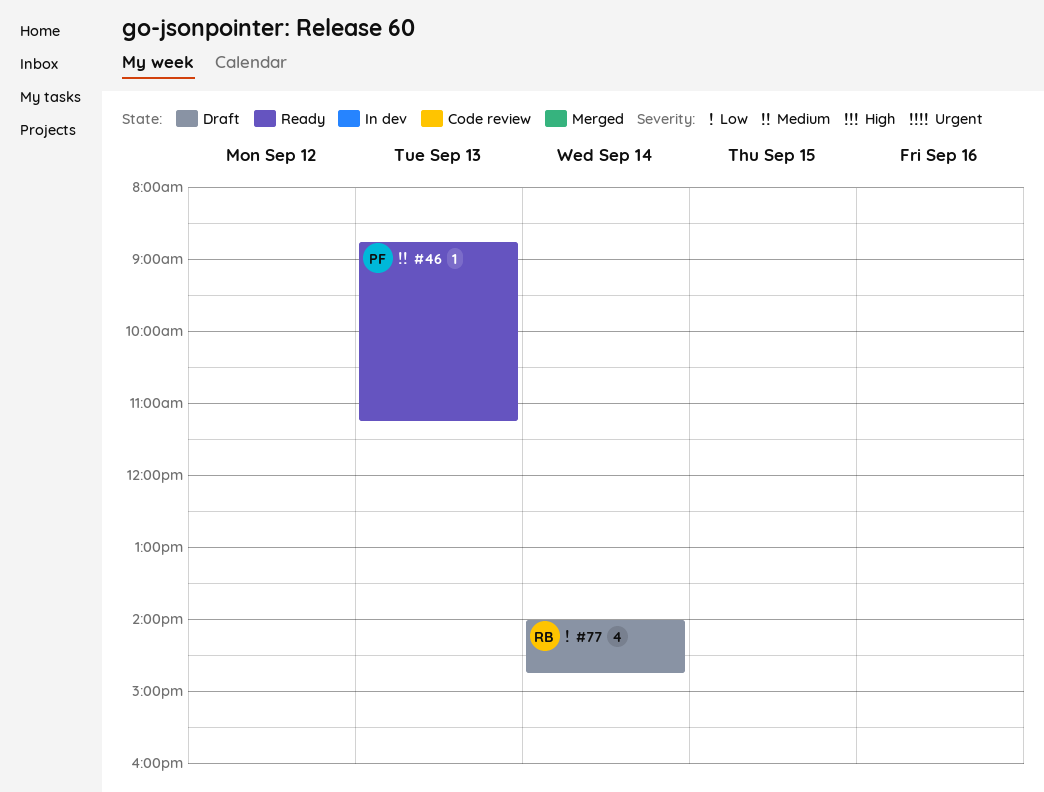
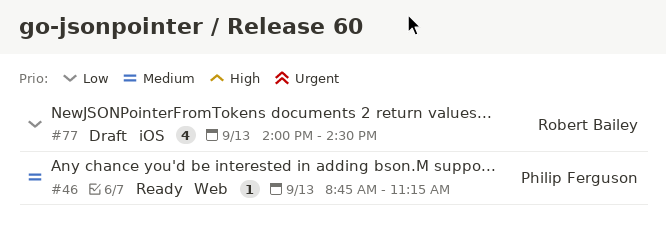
#77, day: Sep 14 -> Sep 13
#77, ends: 14:45 -> 14:30

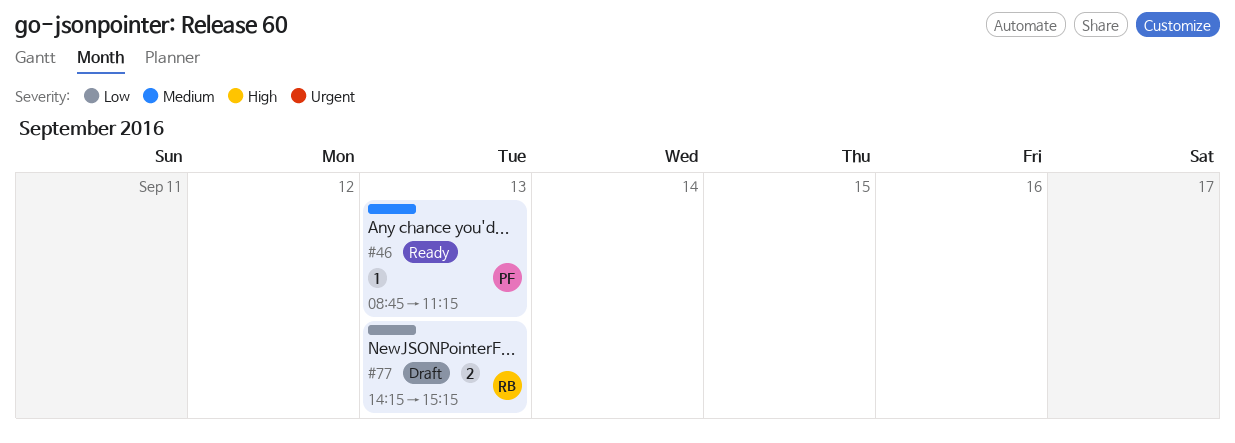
#77, estimate: 4 -> 2
#77, begins: 14:00 -> 14:15
#77, ends: 14:30 -> 15:15

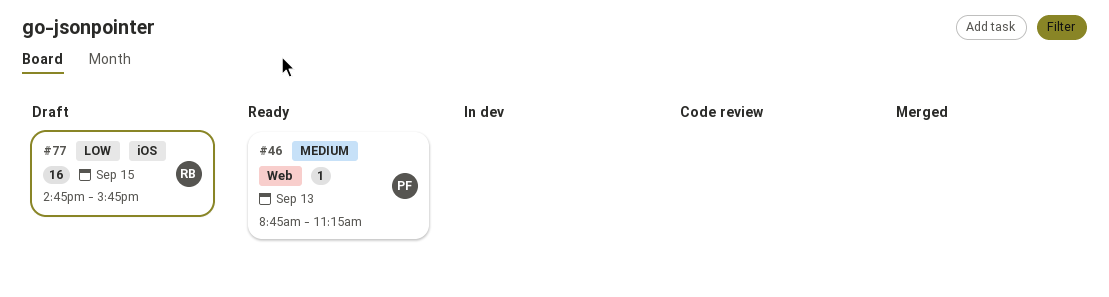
#77, estimate: 2 -> 16
#77, day: Sep 13 -> Sep 15
#77, begins: 14:15 -> 14:45
#77, ends: 15:15 -> 15:45

